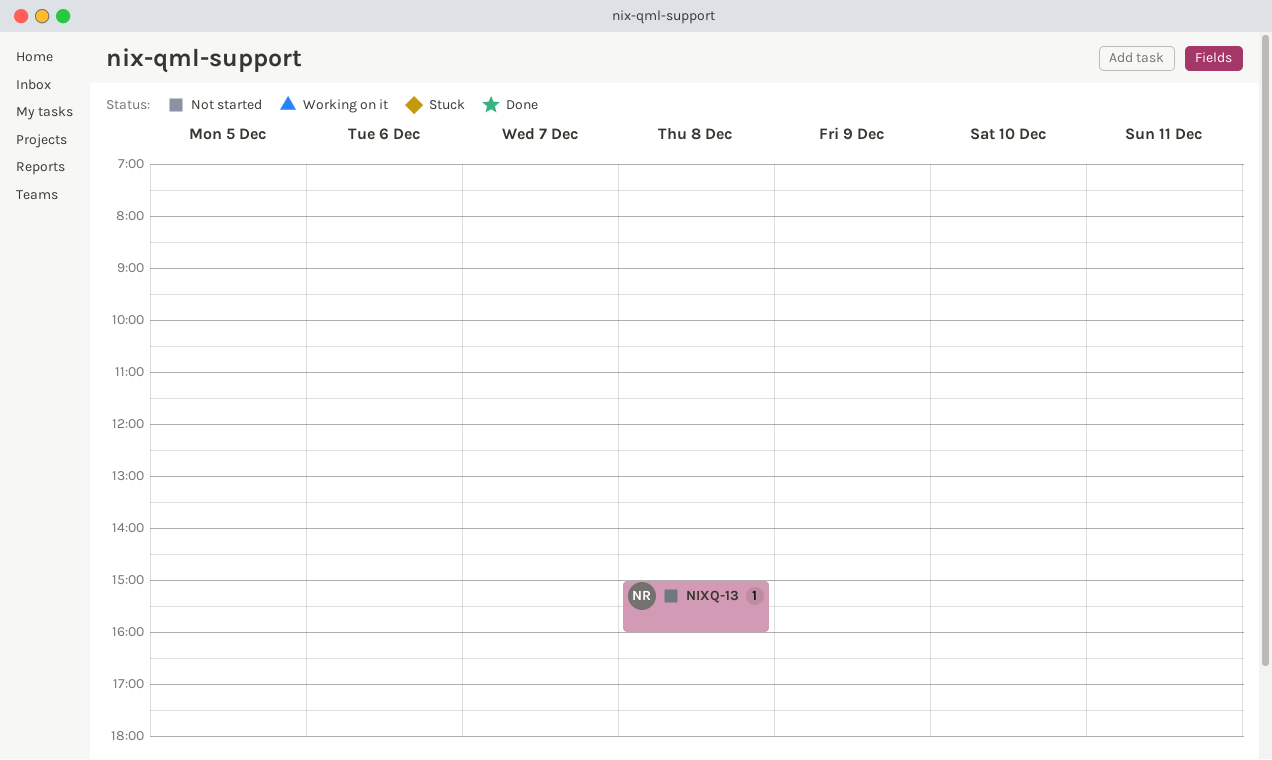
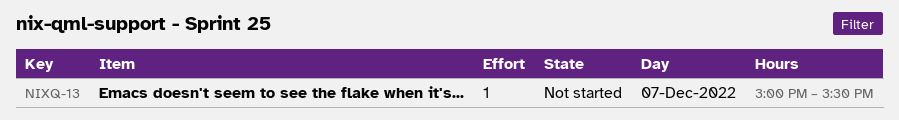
NIXQ-13, day: Dec 8 -> Dec 7
NIXQ-13, ends: 16:00 -> 15:30

